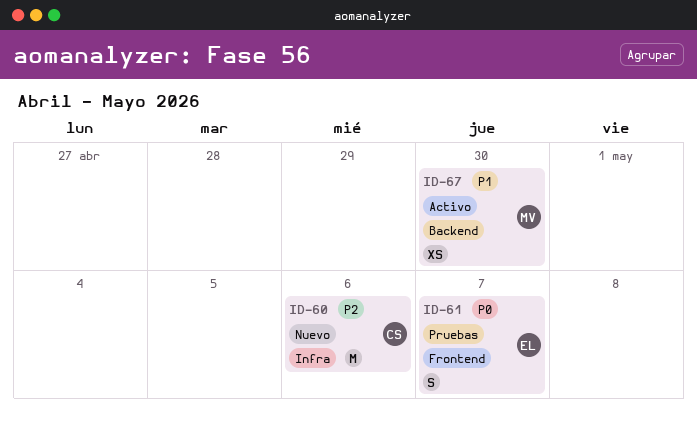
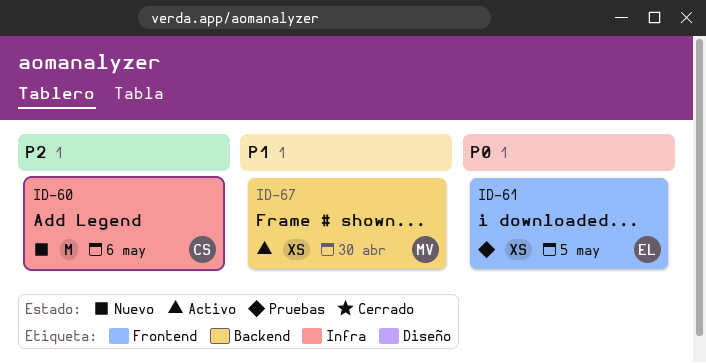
ID-61, estimate: S -> XS
ID-61, due: May 7 -> May 5

